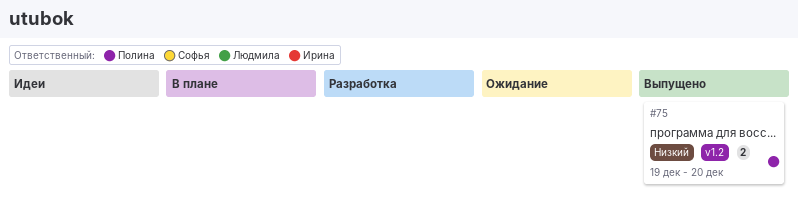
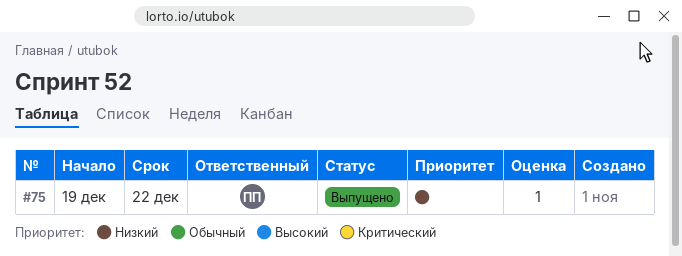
#75, estimate: 2 -> 1
#75, due: Dec 20 -> Dec 22

